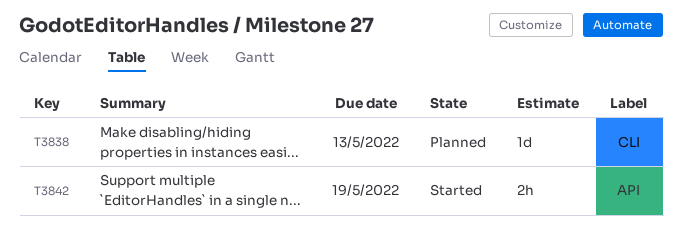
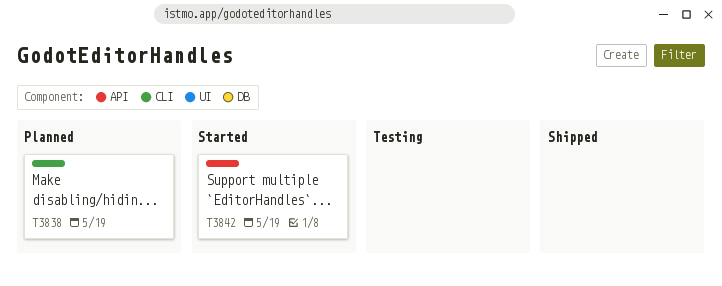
T3838, due: May 13 -> May 19

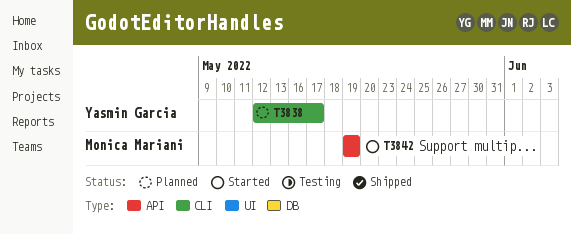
T3838, due: May 19 -> May 17

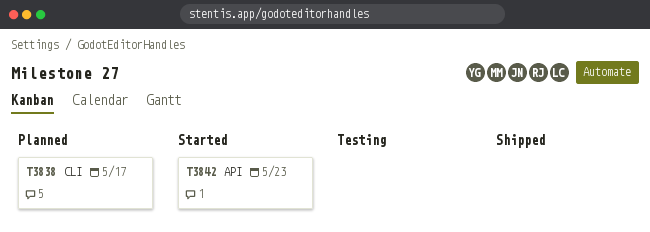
T3842, due: May 19 -> May 23

